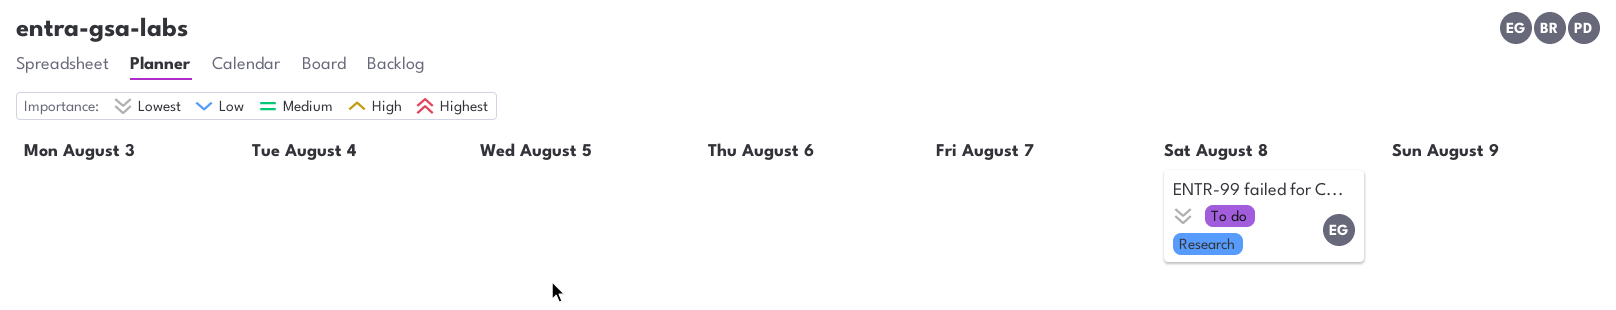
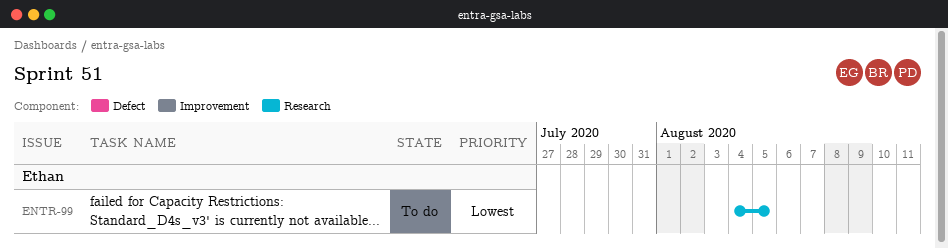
ENTR-99, due: Aug 8 -> Aug 5

